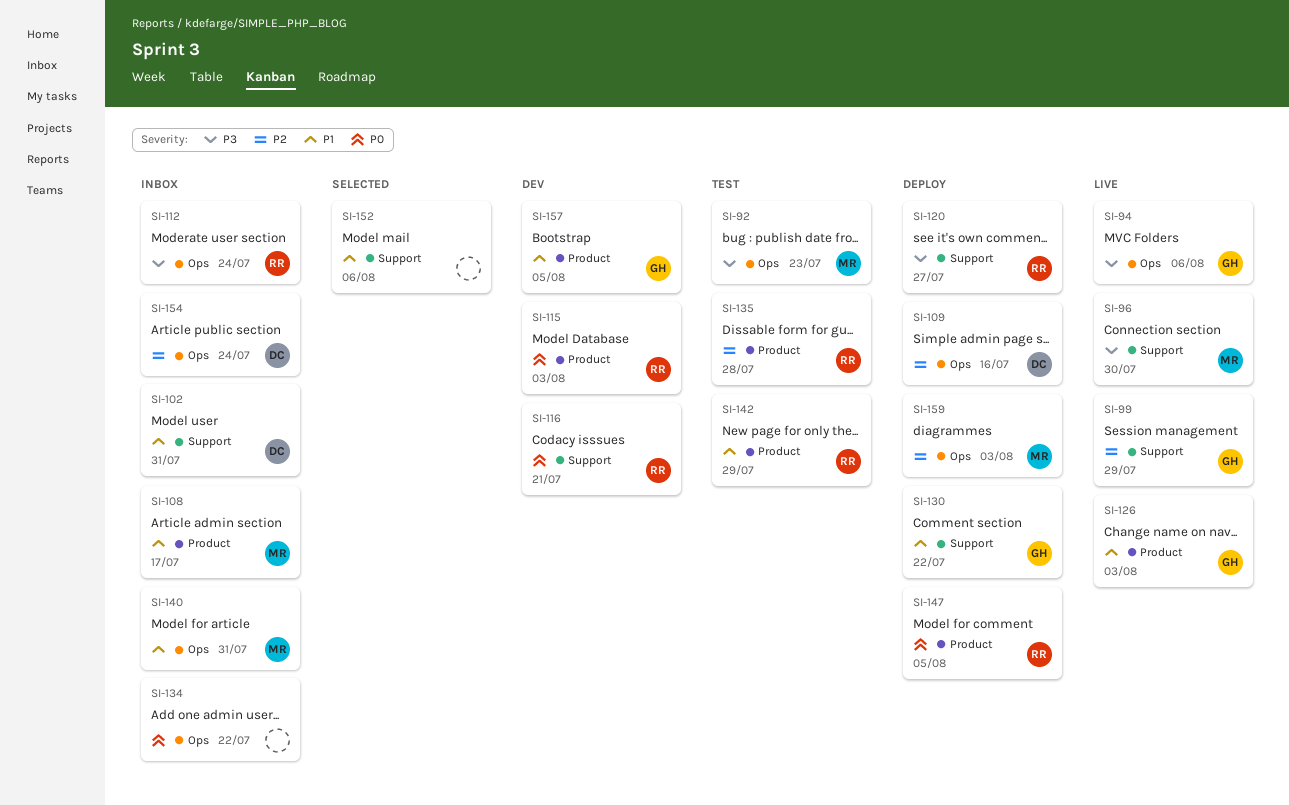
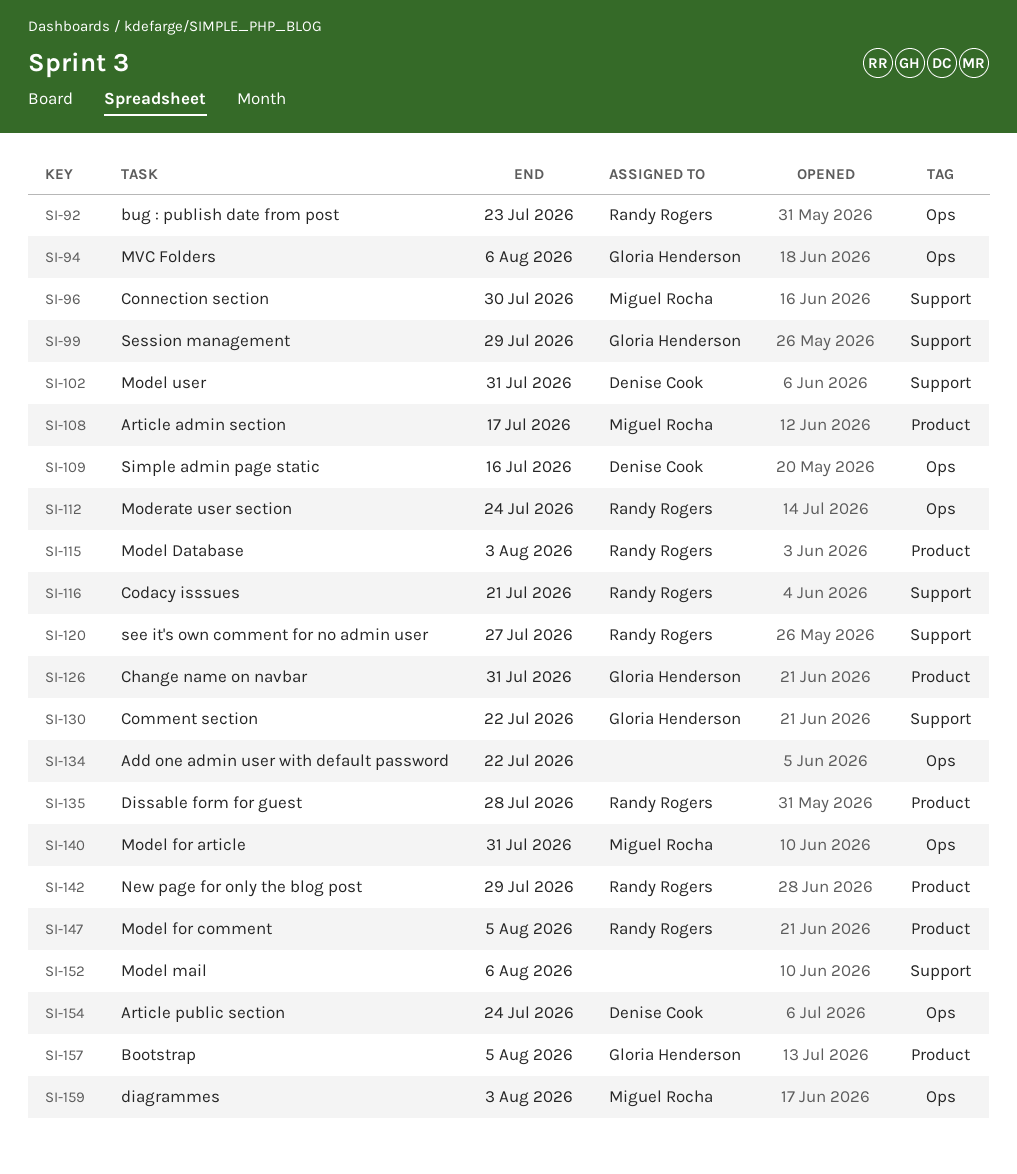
SI-92, owner: Miguel Rocha -> Randy Rogers
SI-126, due: Aug 3 -> Jul 31

